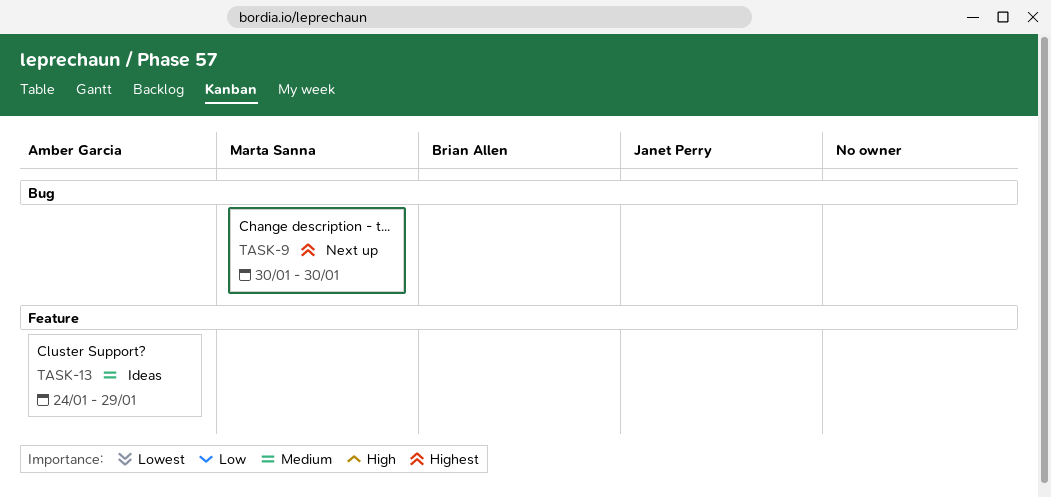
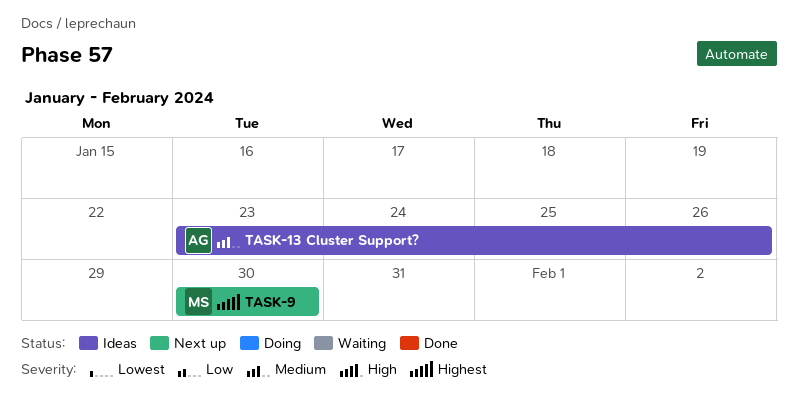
TASK-13, start: Jan 24 -> Jan 23
TASK-13, due: Jan 29 -> Jan 26

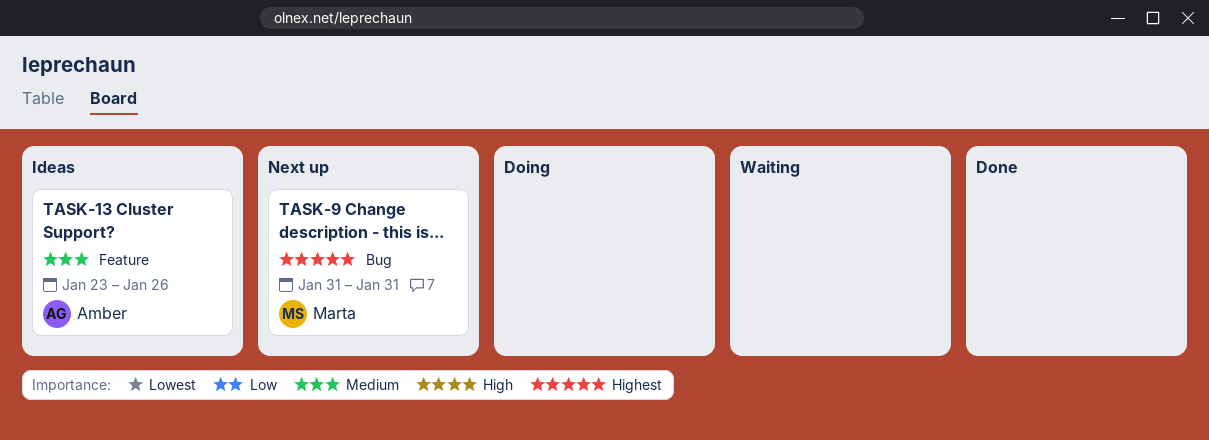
TASK-9, start: Jan 30 -> Jan 31
TASK-9, due: Jan 30 -> Jan 31

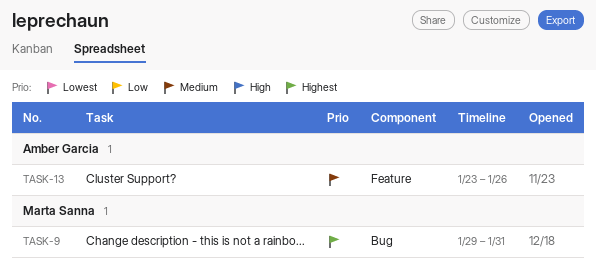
TASK-9, start: Jan 31 -> Jan 29

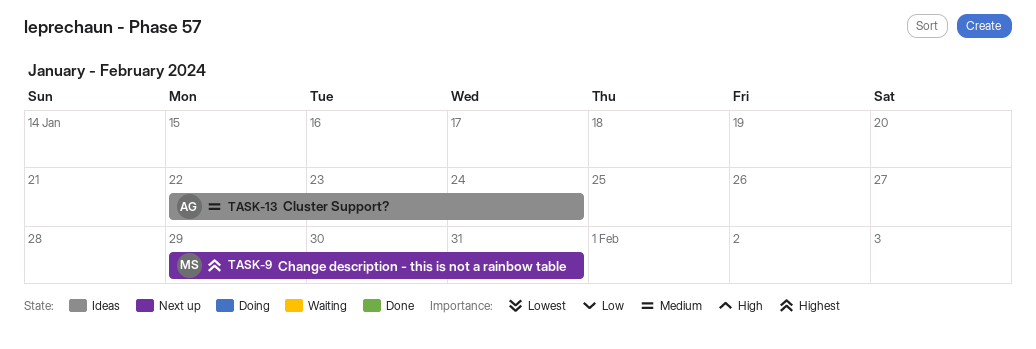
TASK-13, start: Jan 23 -> Jan 22
TASK-13, due: Jan 26 -> Jan 24

